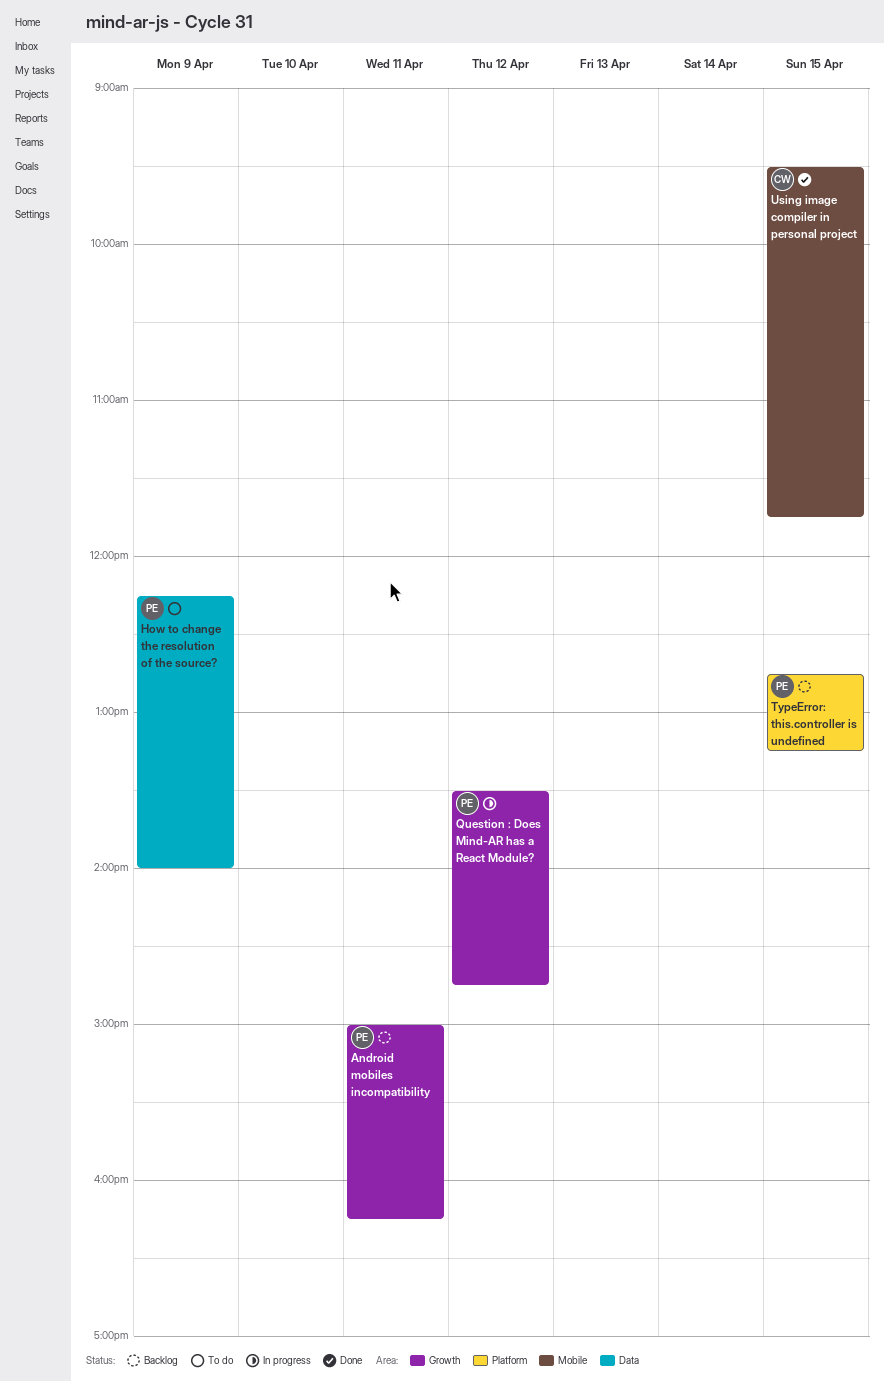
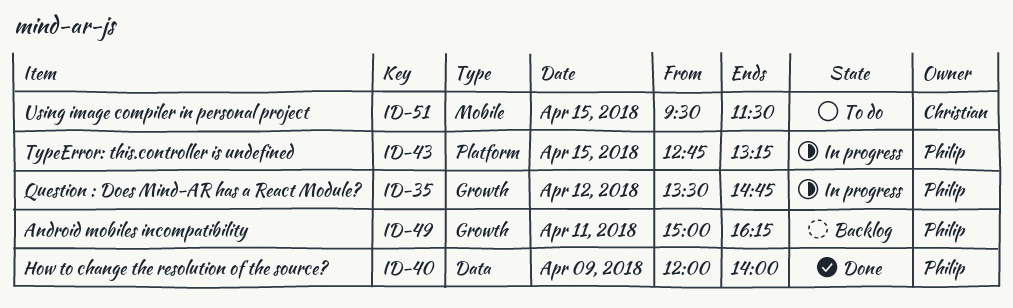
How to change the resolution of the source?, status: To do -> Done
How to change the resolution of the source?, begins: 12:15 -> 12:00
TypeError: this.controller is undefined, status: Backlog -> In progress
Using image compiler in personal project, status: Done -> To do
Using image compiler in personal project, ends: 11:45 -> 11:30

